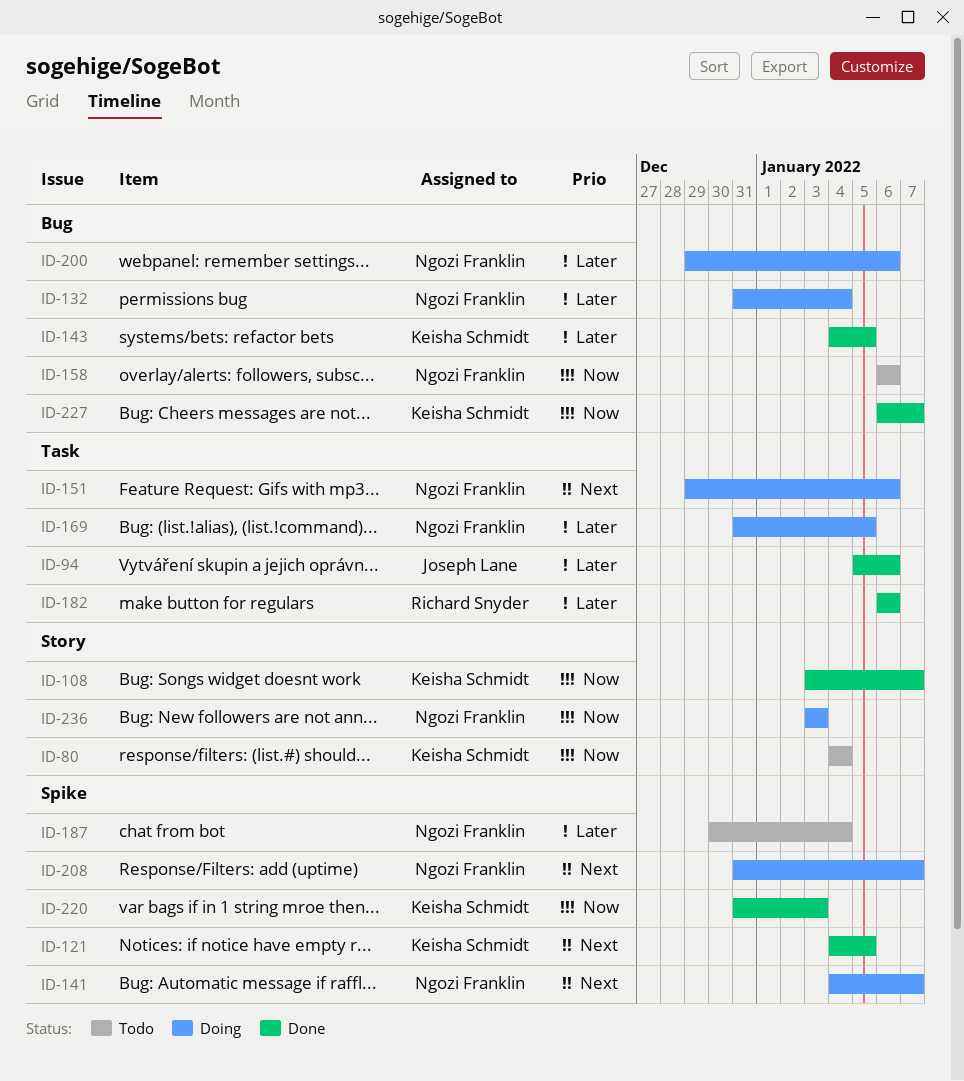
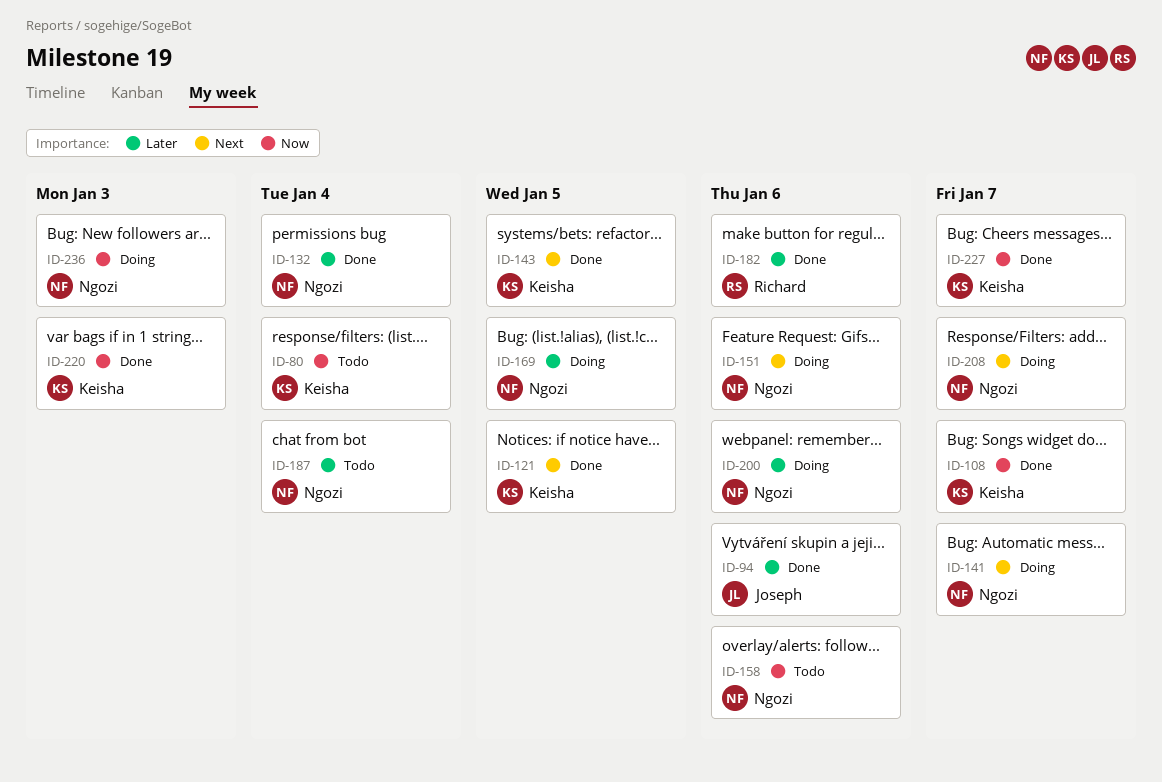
ID-132, status: Doing -> Done
ID-143, priority: Later -> Next

